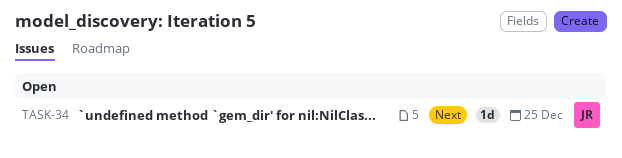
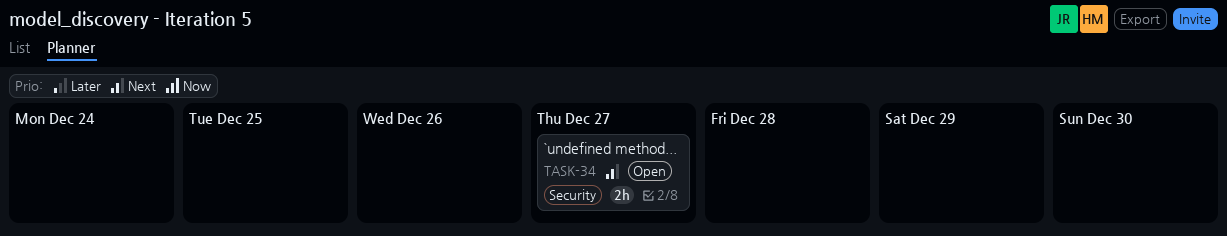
TASK-34, estimate: 1d -> 2h
TASK-34, due: Dec 25 -> Dec 27

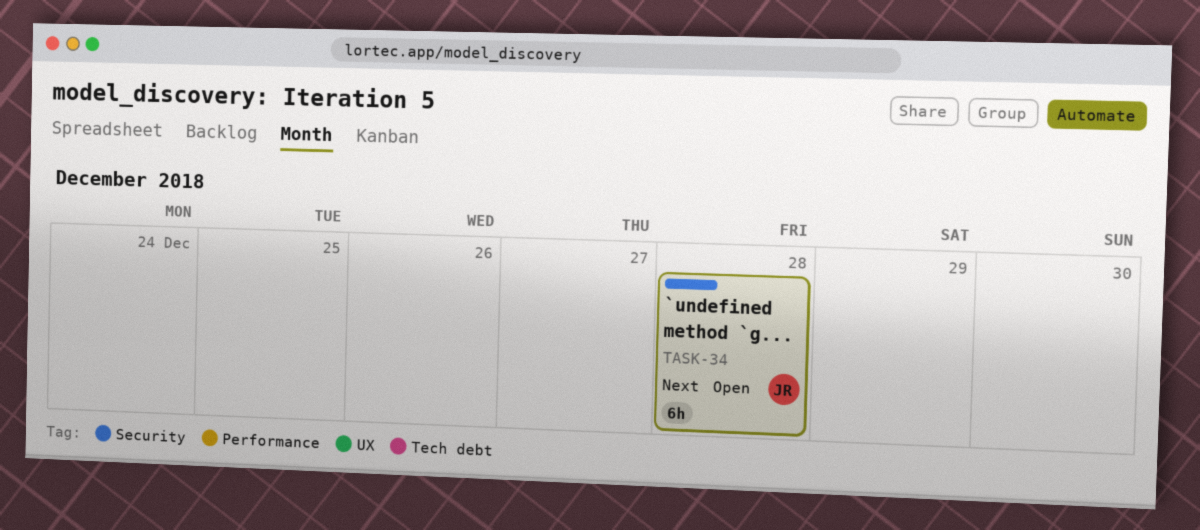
TASK-34, estimate: 2h -> 6h
TASK-34, due: Dec 27 -> Dec 28

